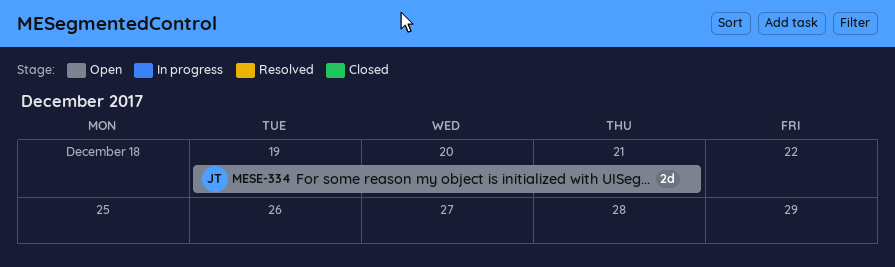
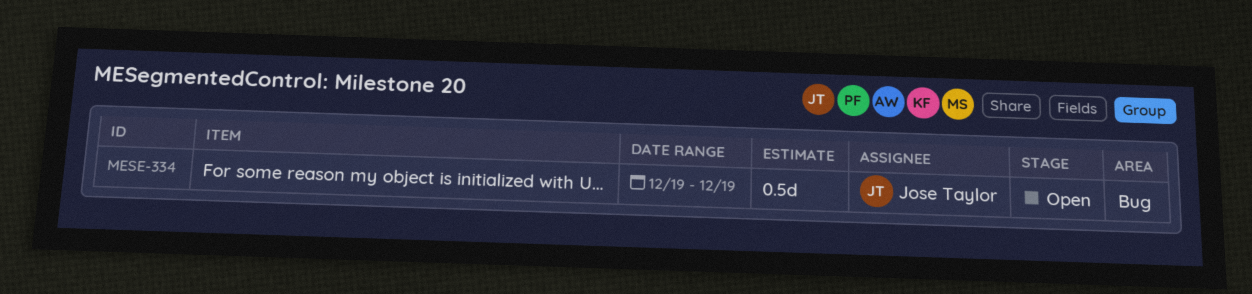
MESE-334, estimate: 2d -> 0.5d
MESE-334, due: Dec 21 -> Dec 19

